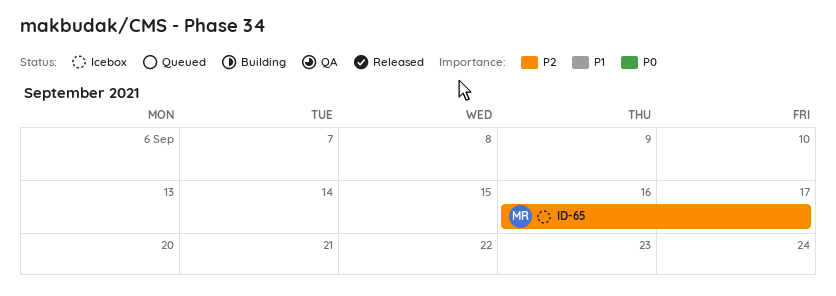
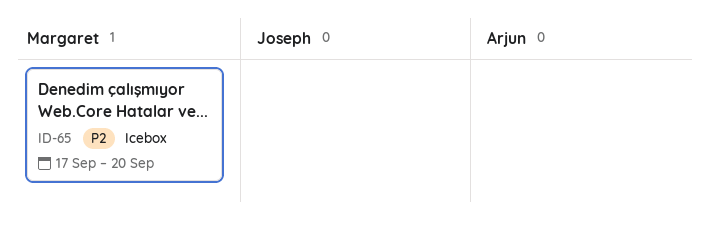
ID-65, start: Sep 16 -> Sep 17
ID-65, due: Sep 17 -> Sep 20

